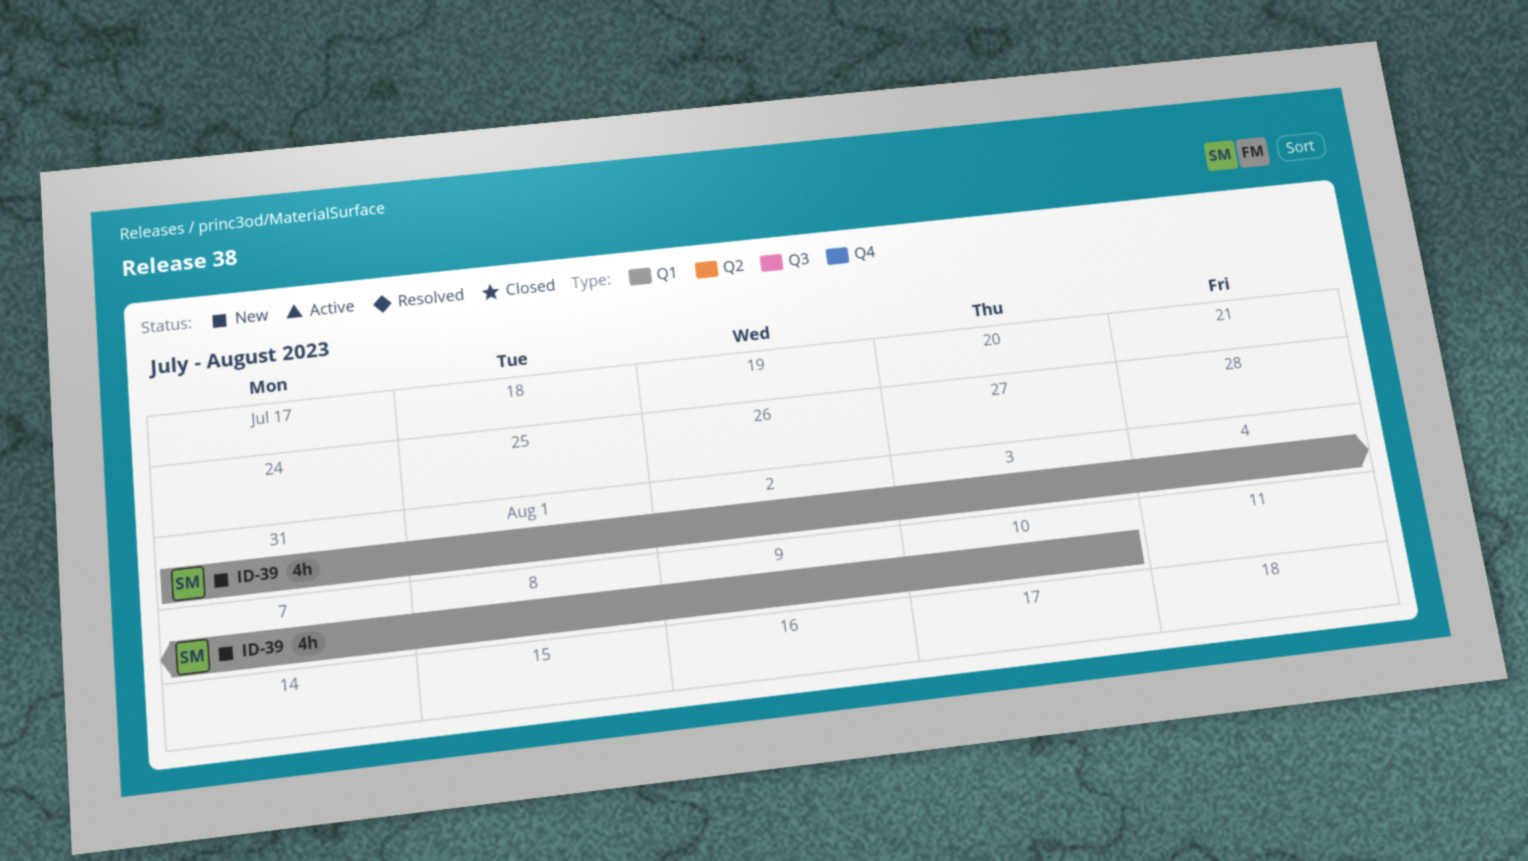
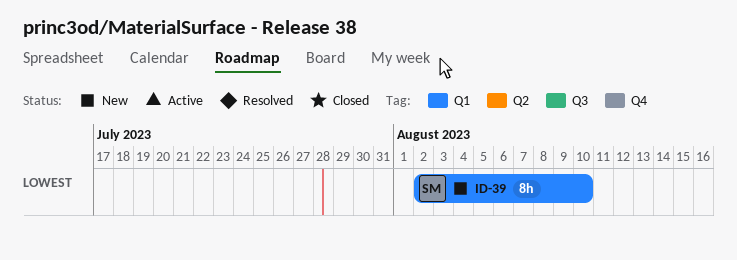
ID-39, estimate: 4h -> 8h
ID-39, start: Jul 31 -> Aug 2

